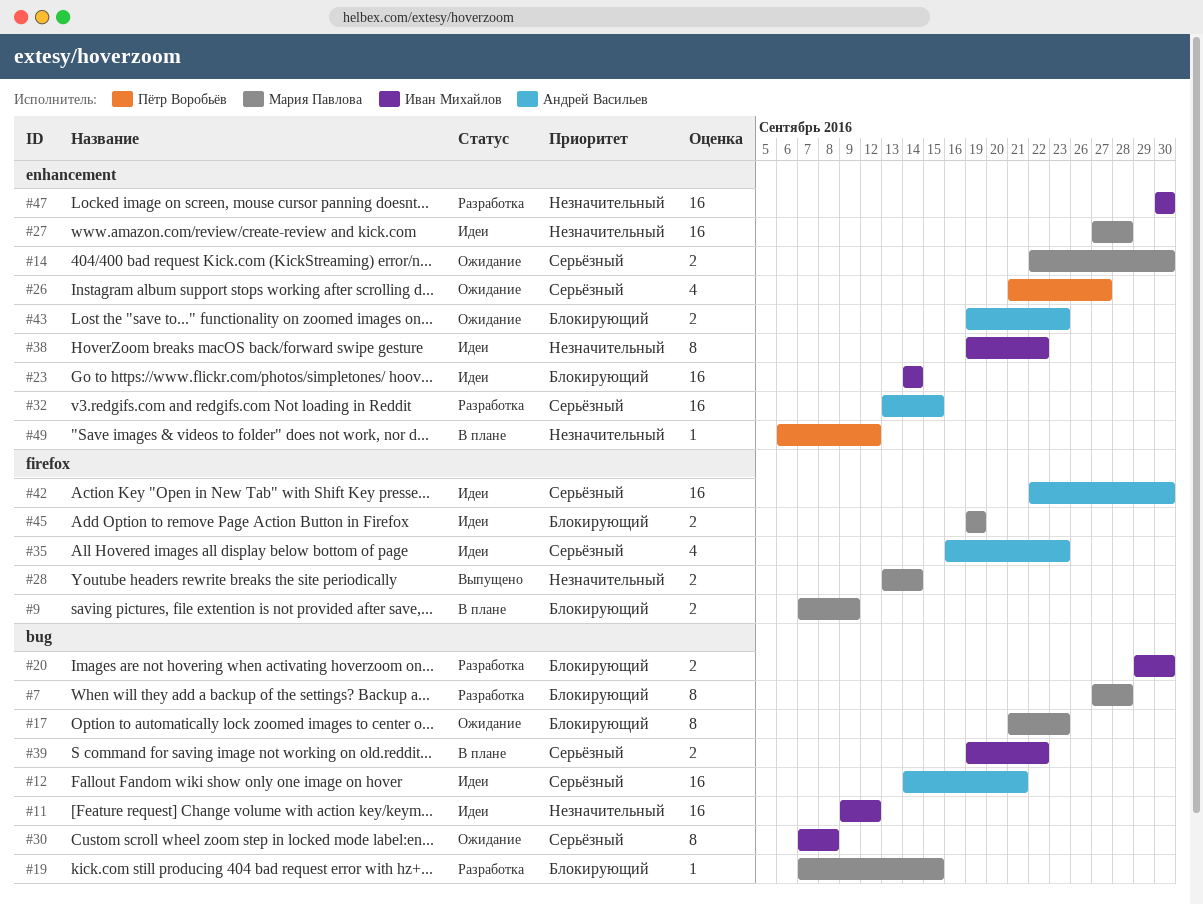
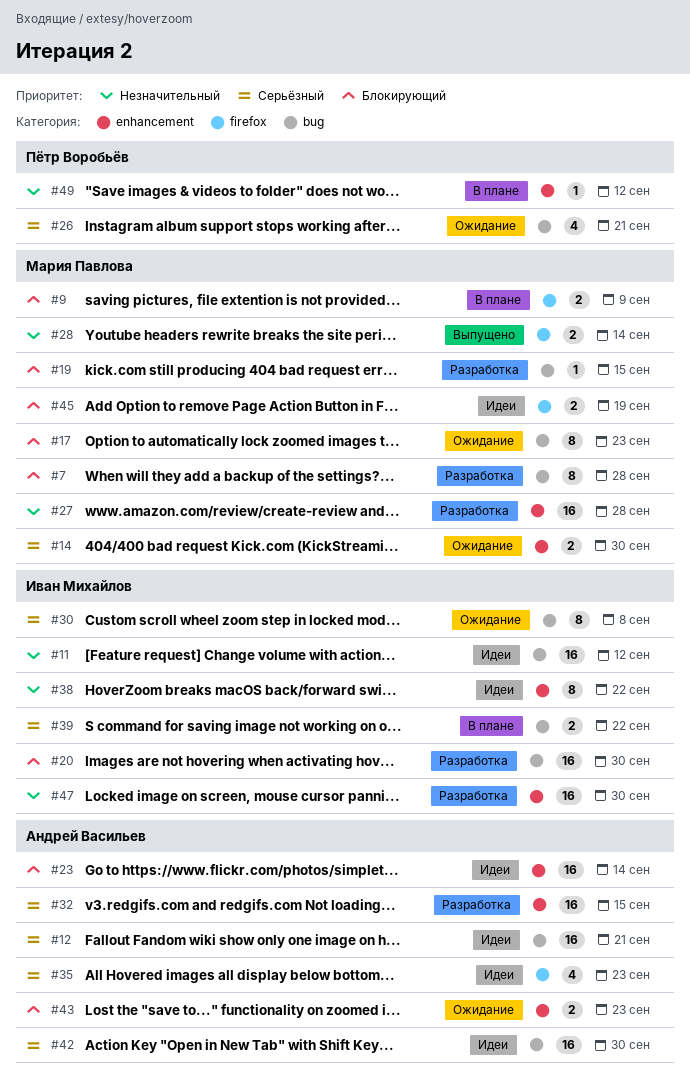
#20, estimate: 2 -> 16
#23, owner: Иван Михайлов -> Андрей Васильев
#26, label: enhancement -> bug
#26, due: Sep 27 -> Sep 21
#27, status: Идеи -> Разработка
#42, label: firefox -> bug

